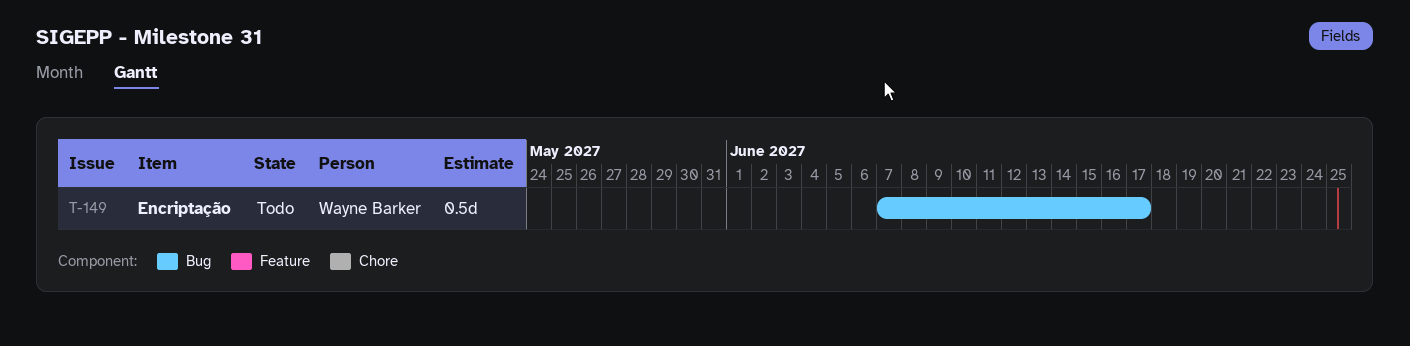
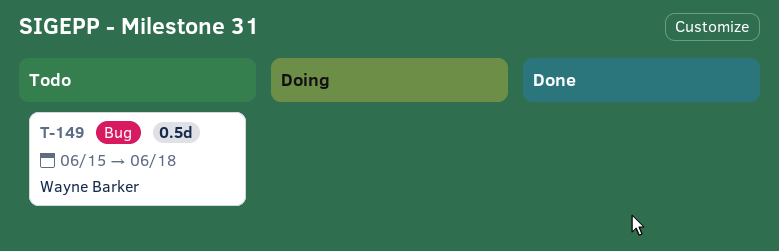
T-149, start: Jun 7 -> Jun 15
T-149, due: Jun 17 -> Jun 18

